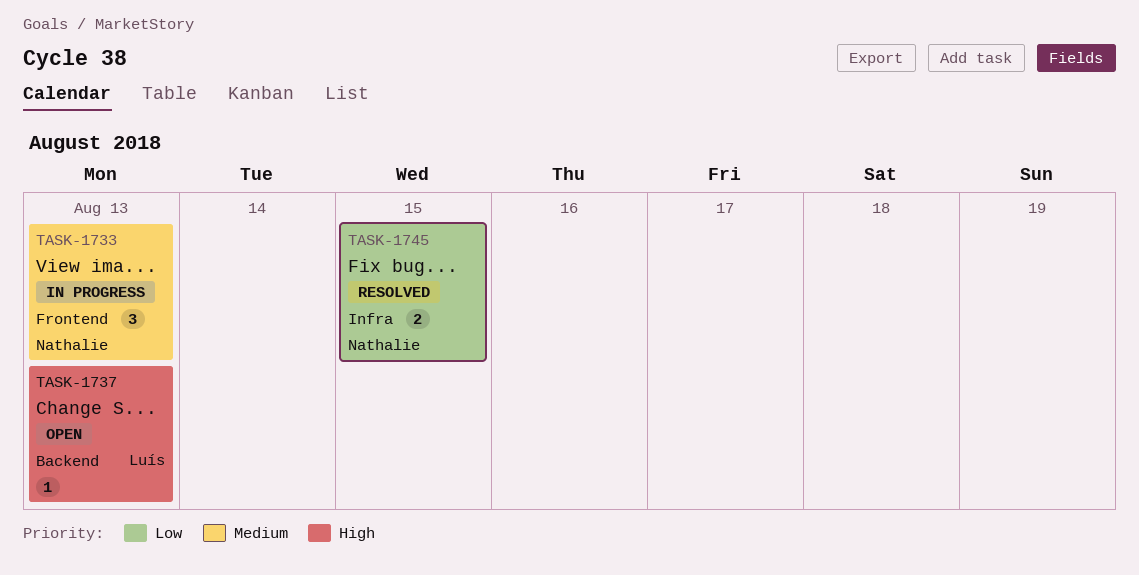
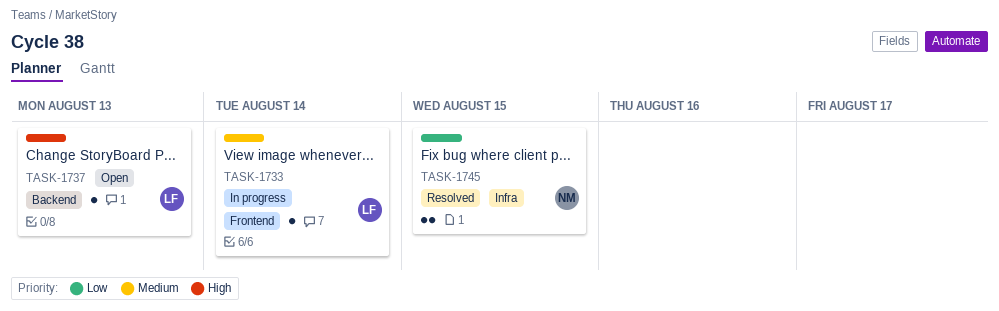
TASK-1733, owner: Nathalie -> Luís
TASK-1733, estimate: 3 -> 1
TASK-1733, due: Aug 13 -> Aug 14

